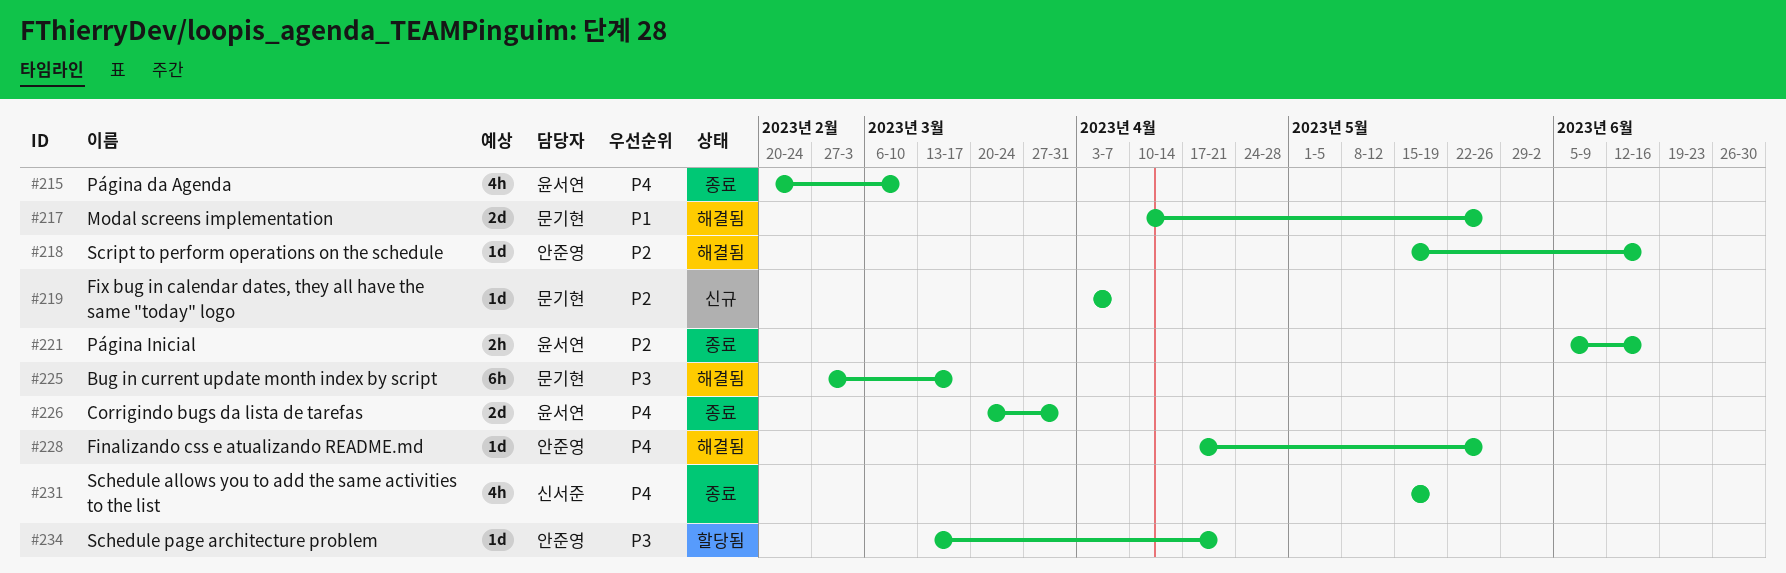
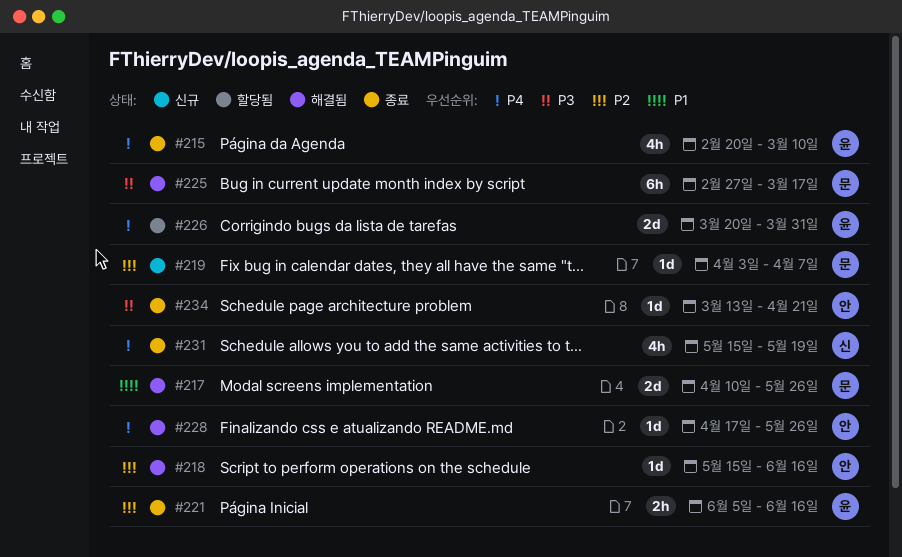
#226, status: 종료 -> 할당됨
#234, status: 할당됨 -> 종료

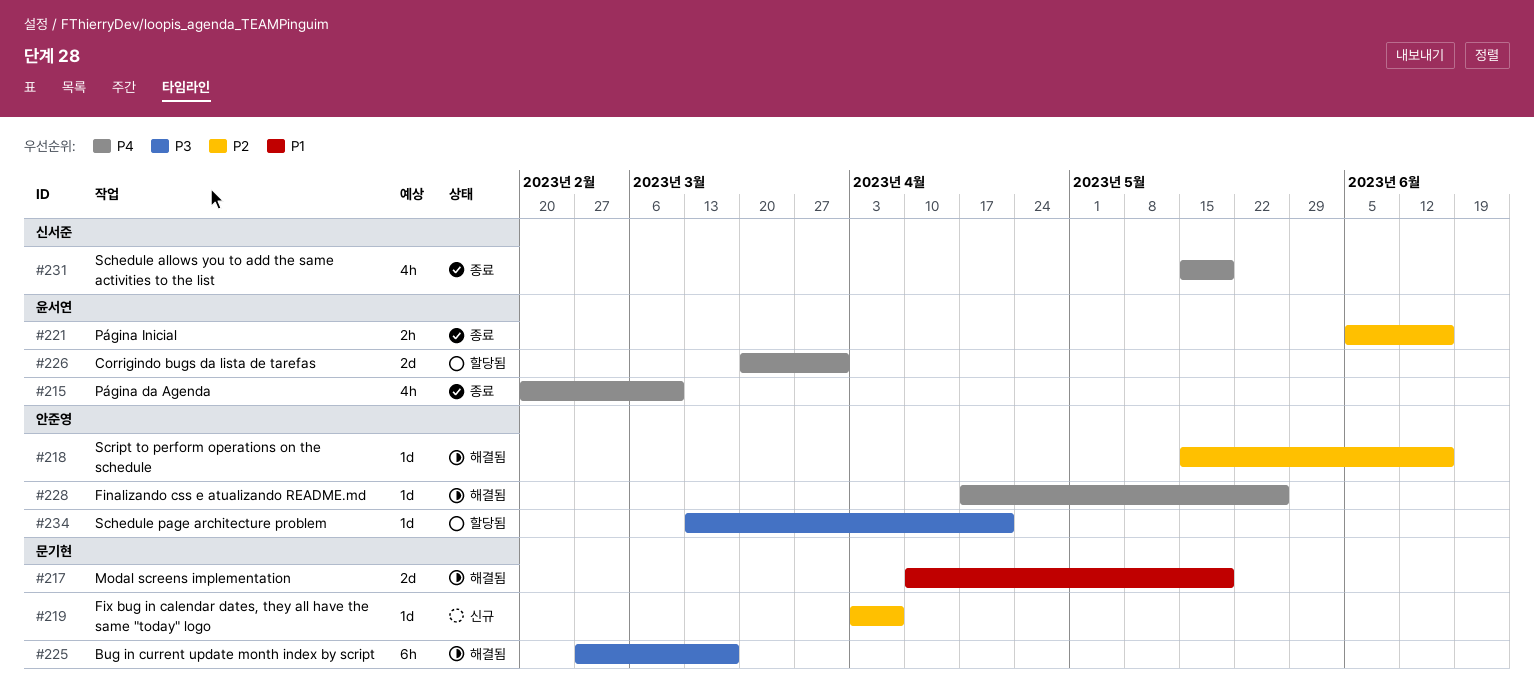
#217, due: May 26 -> May 19
#234, status: 종료 -> 할당됨

